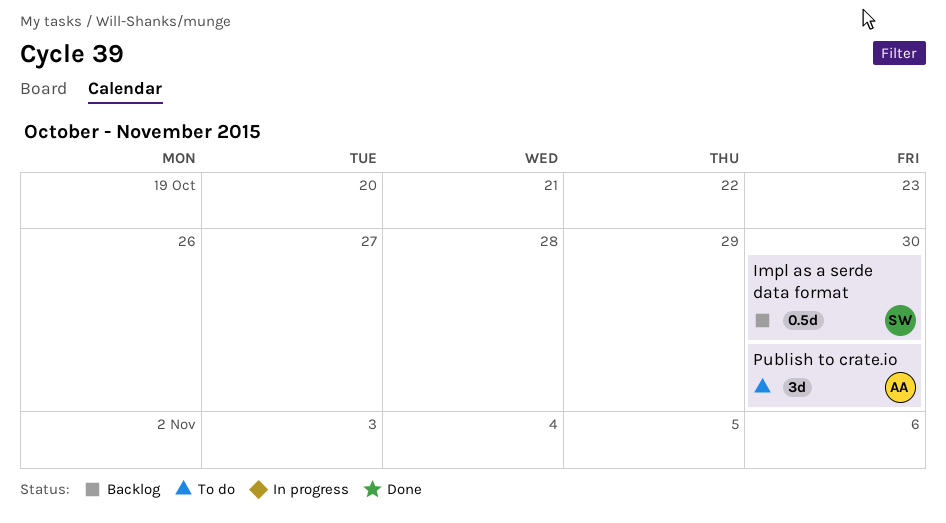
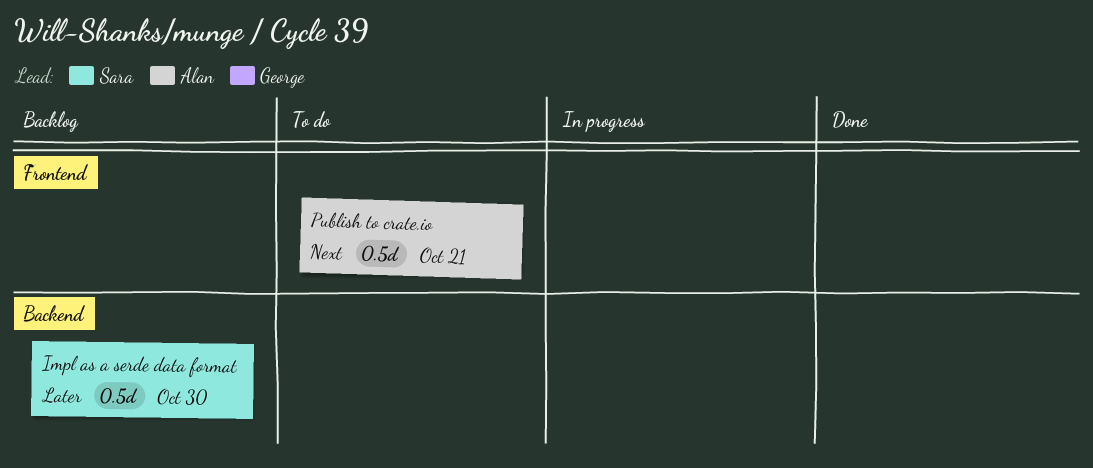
Publish to crate.io, estimate: 3d -> 0.5d
Publish to crate.io, due: Oct 30 -> Oct 21

